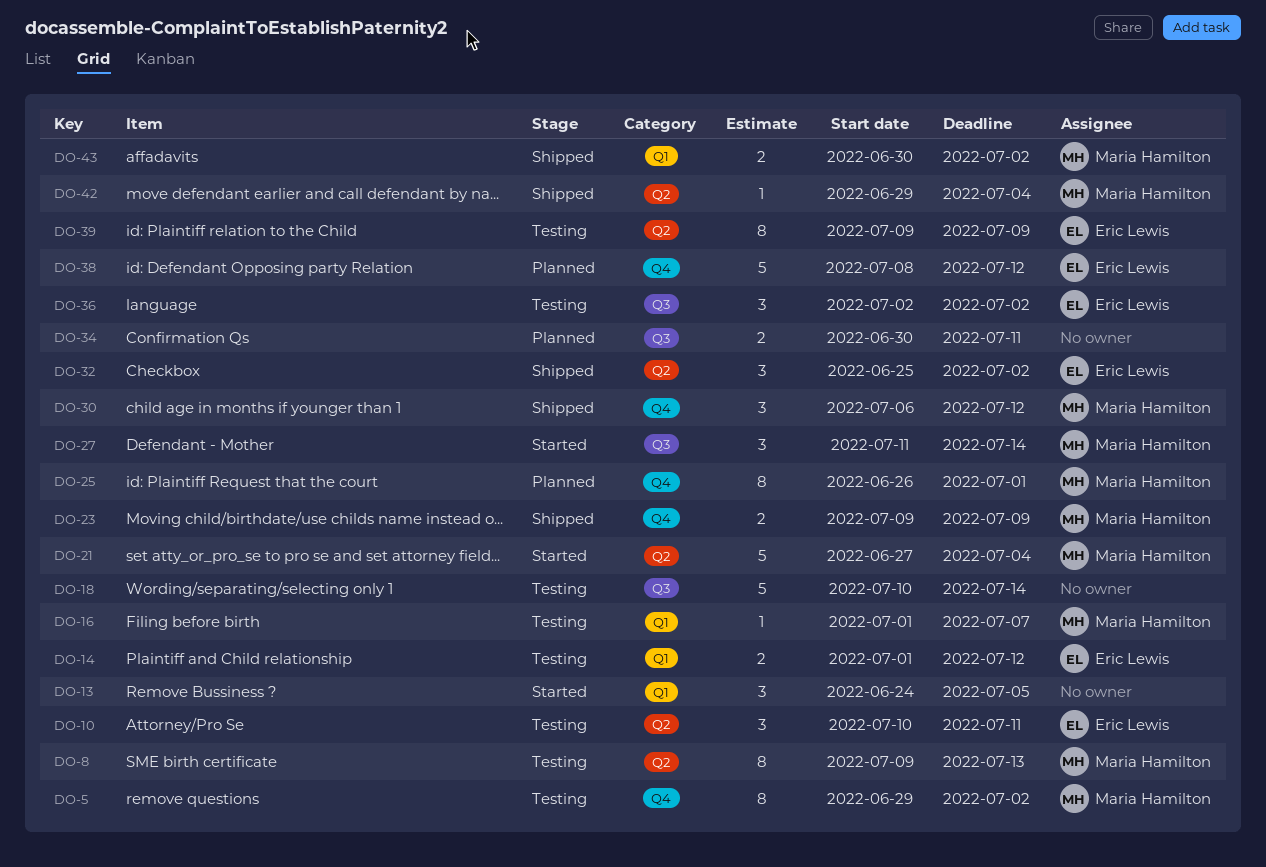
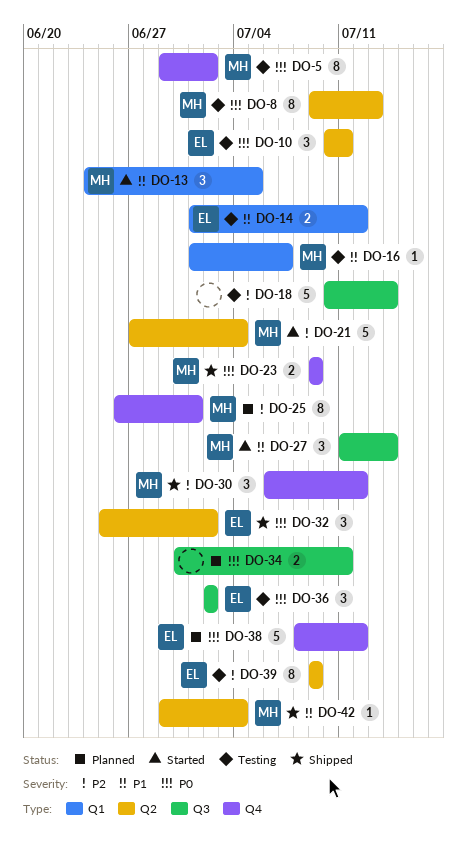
DO-13, owner: none -> Maria Hamilton
DO-43: present -> none

